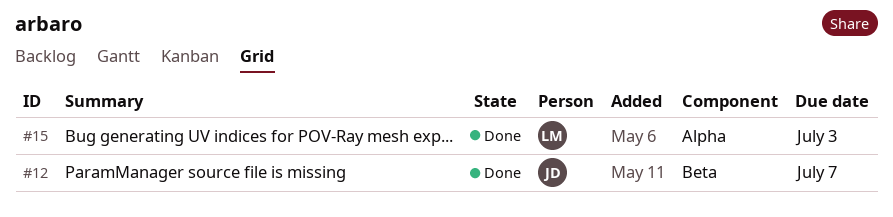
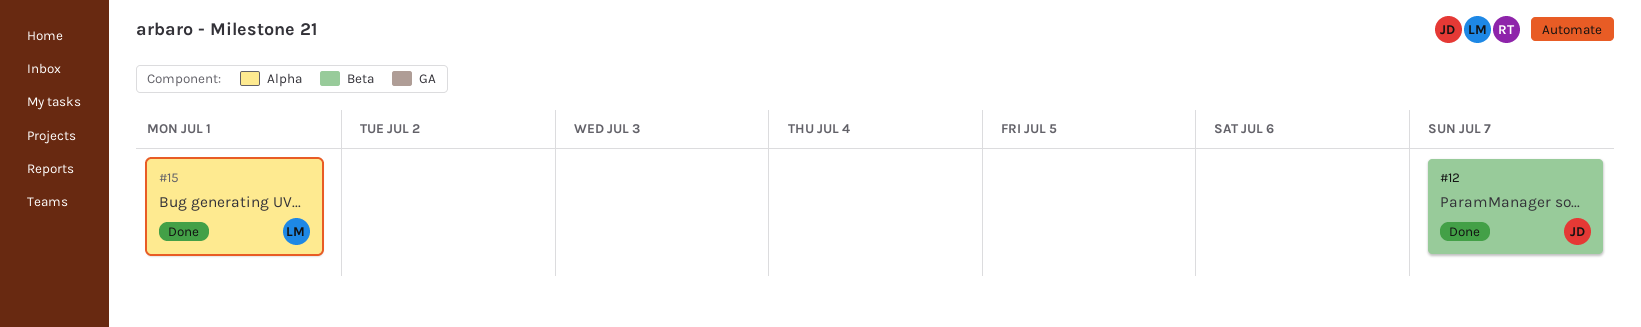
#15, due: Jul 3 -> Jul 1

